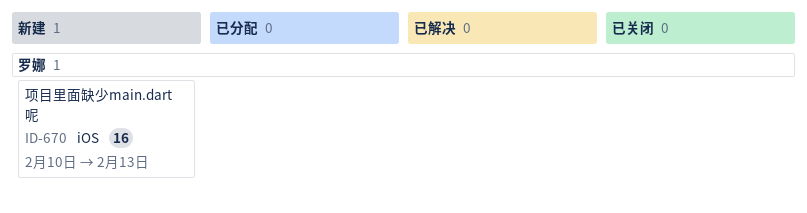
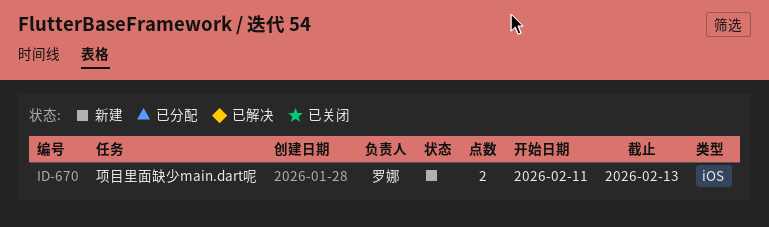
ID-670, estimate: 16 -> 2
ID-670, start: Feb 10 -> Feb 11

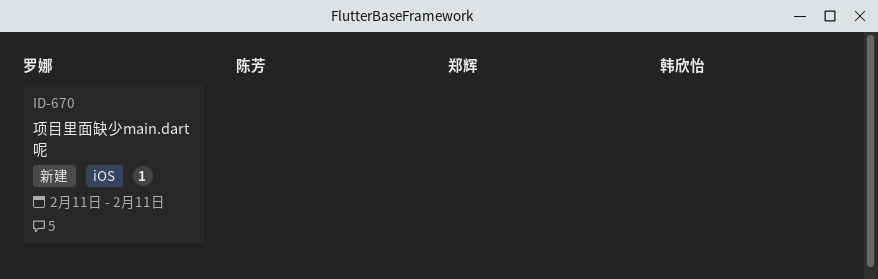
ID-670, estimate: 2 -> 1
ID-670, due: Feb 13 -> Feb 11

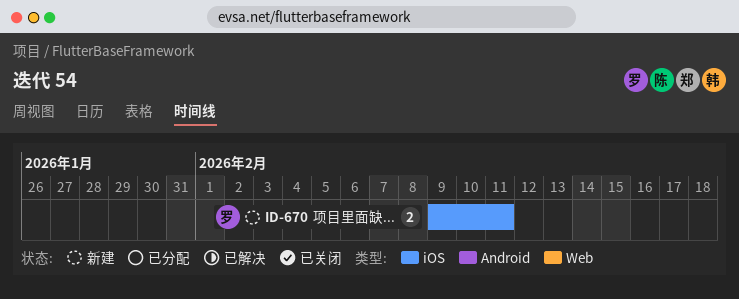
ID-670, estimate: 1 -> 2
ID-670, start: Feb 11 -> Feb 9

